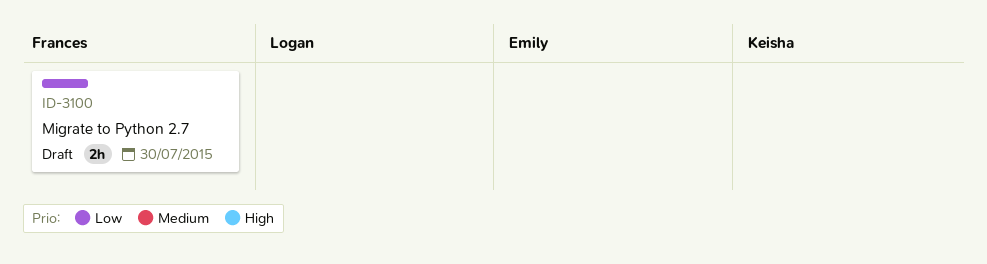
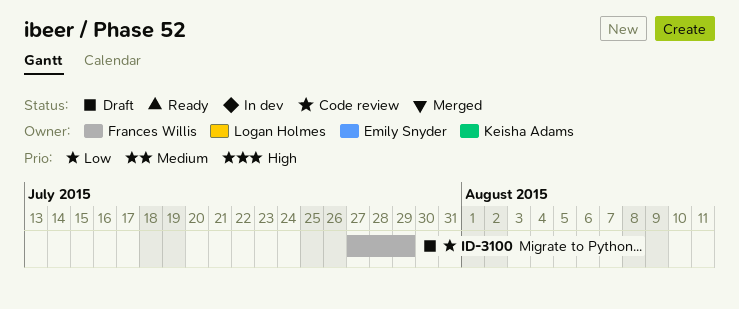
ID-3100, due: Jul 30 -> Jul 29

